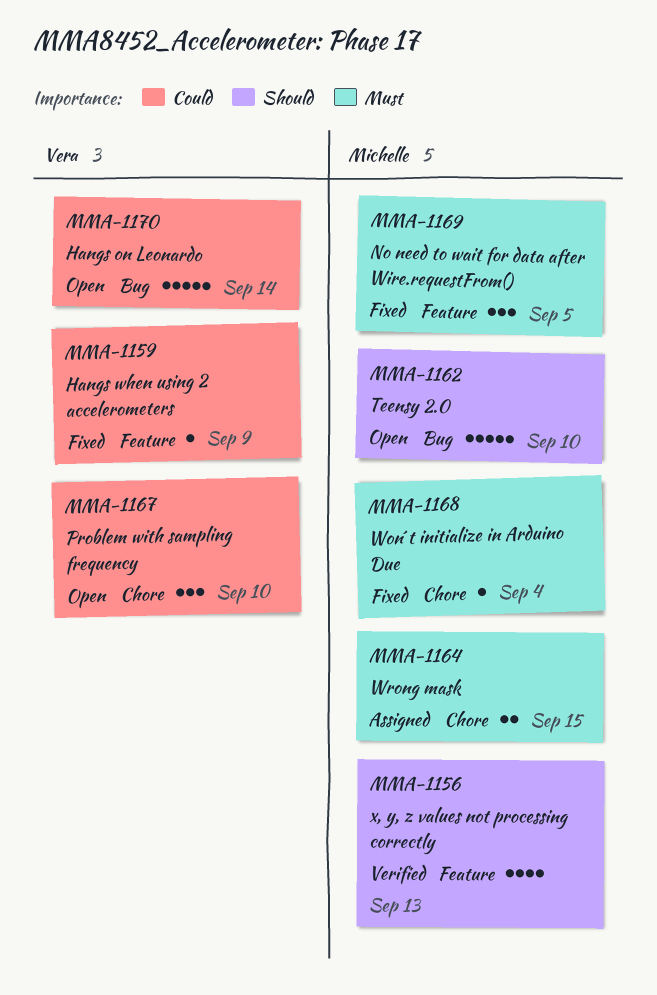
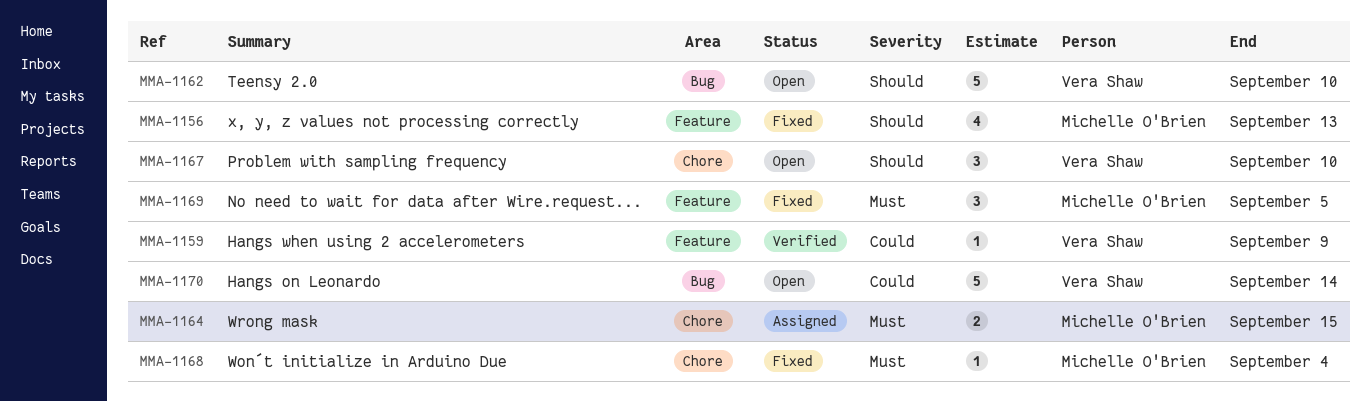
MMA-1156, status: Verified -> Fixed
MMA-1159, status: Fixed -> Verified
MMA-1162, owner: Michelle O'Brien -> Vera Shaw
MMA-1167, priority: Could -> Should

